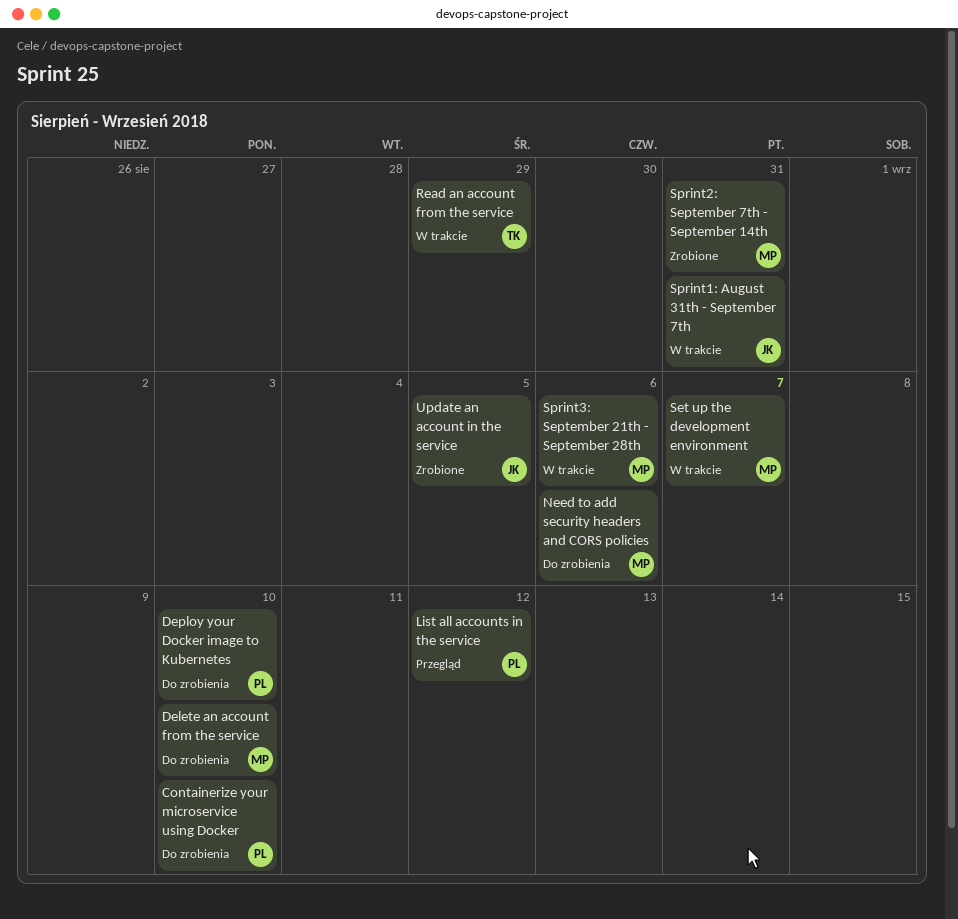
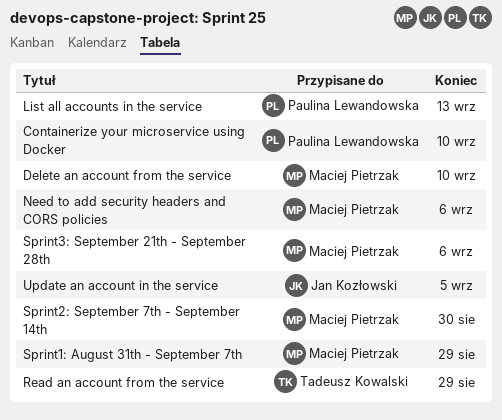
Deploy your Docker image to Kubernetes: present -> none
List all accounts in the service, due: Sep 12 -> Sep 13
Set up the development environment: present -> none
Sprint1: August 31th - September 7th, owner: Jan Kozłowski -> Maciej Pietrzak
Sprint1: August 31th - September 7th, due: Aug 31 -> Aug 29
Sprint2: September 7th - September 14th, due: Aug 31 -> Aug 30

